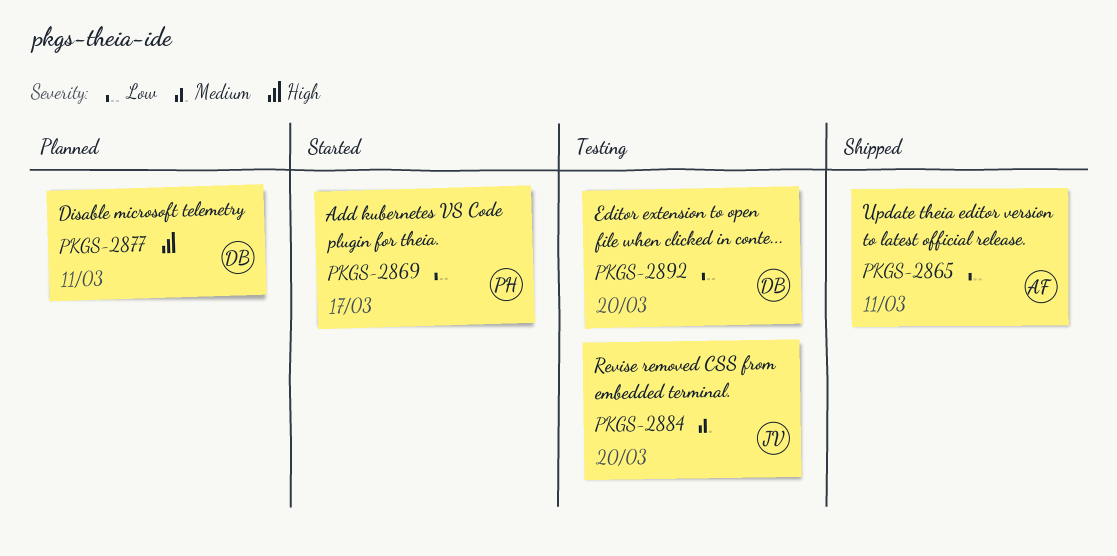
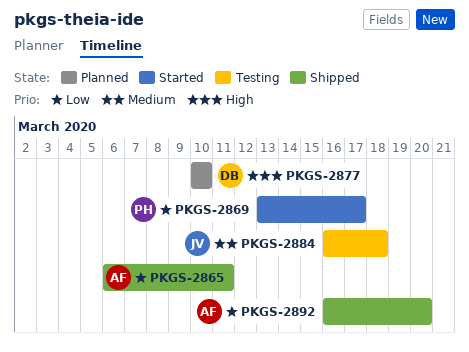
PKGS-2877, due: Mar 11 -> Mar 10
PKGS-2884, due: Mar 20 -> Mar 18
PKGS-2892, status: Testing -> Shipped
PKGS-2892, owner: DB -> AF

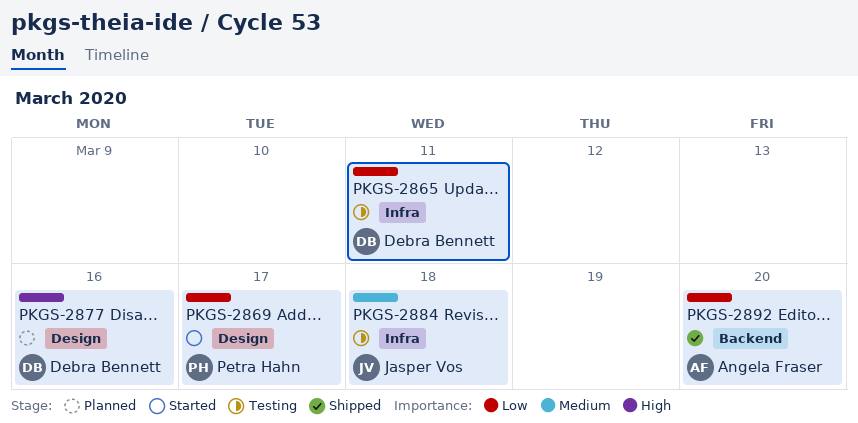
PKGS-2865, status: Shipped -> Testing
PKGS-2865, owner: Angela Fraser -> Debra Bennett
PKGS-2877, due: Mar 10 -> Mar 16

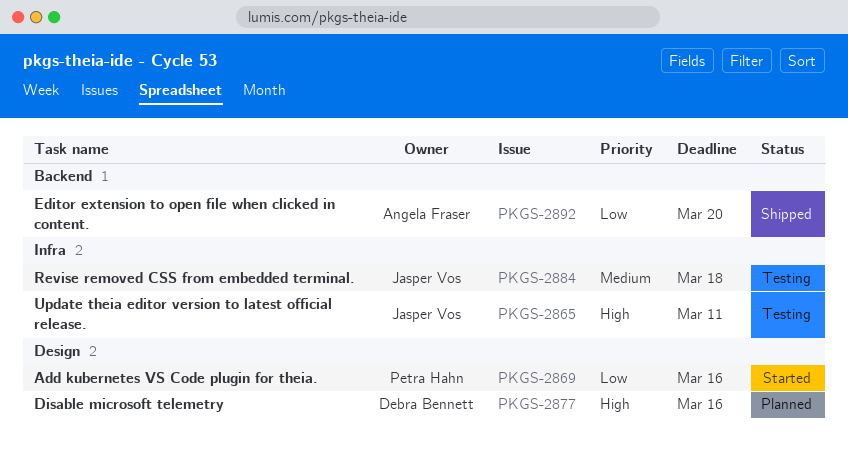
PKGS-2865, owner: Debra Bennett -> Jasper Vos
PKGS-2865, priority: Low -> High
PKGS-2869, due: Mar 17 -> Mar 16

